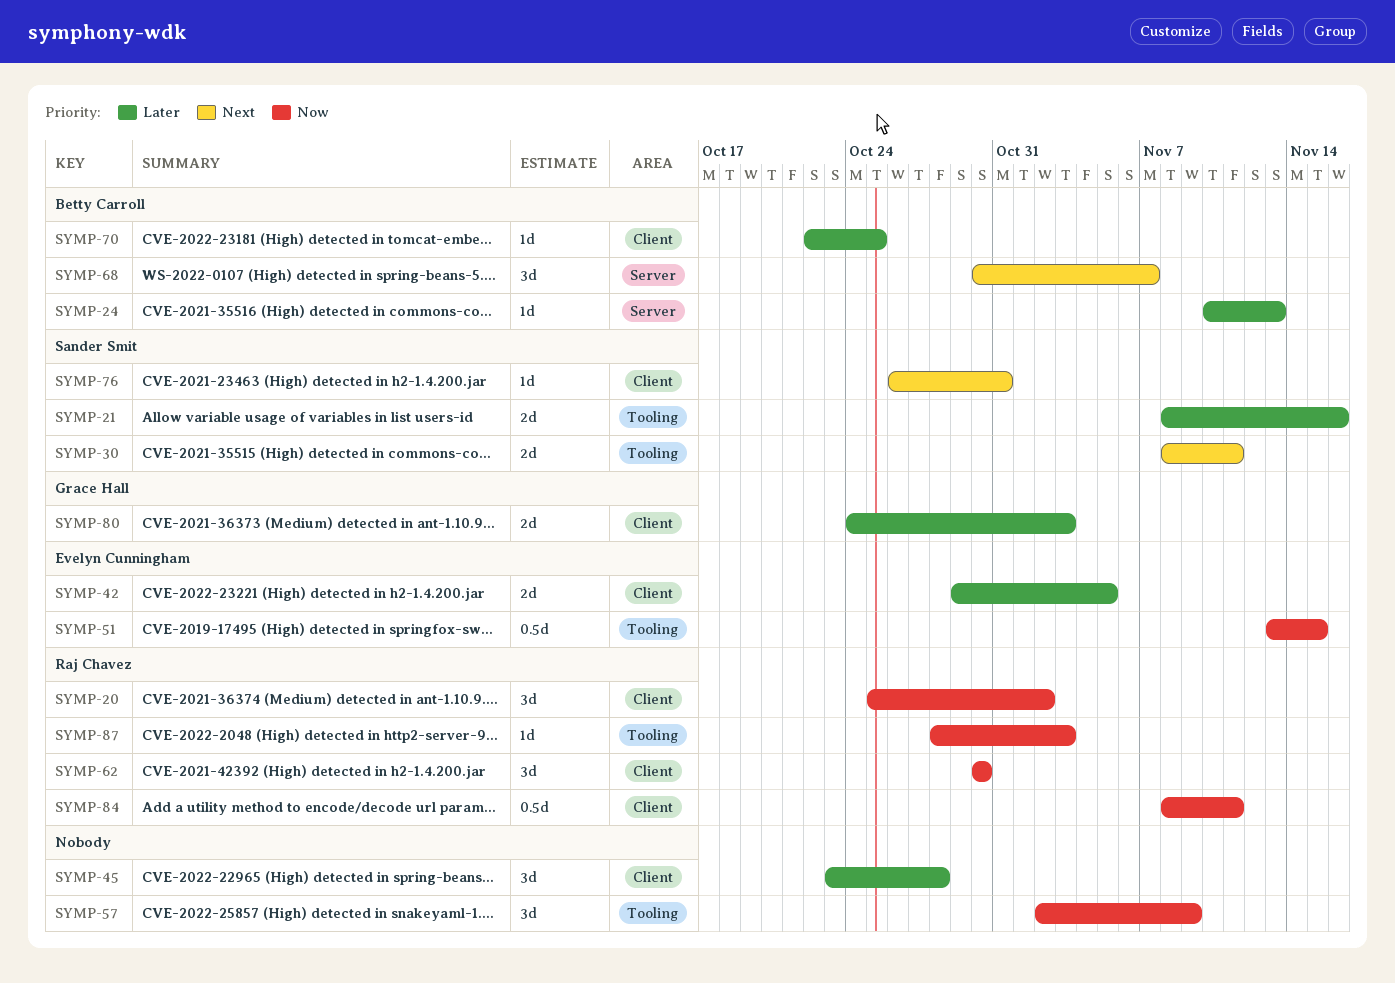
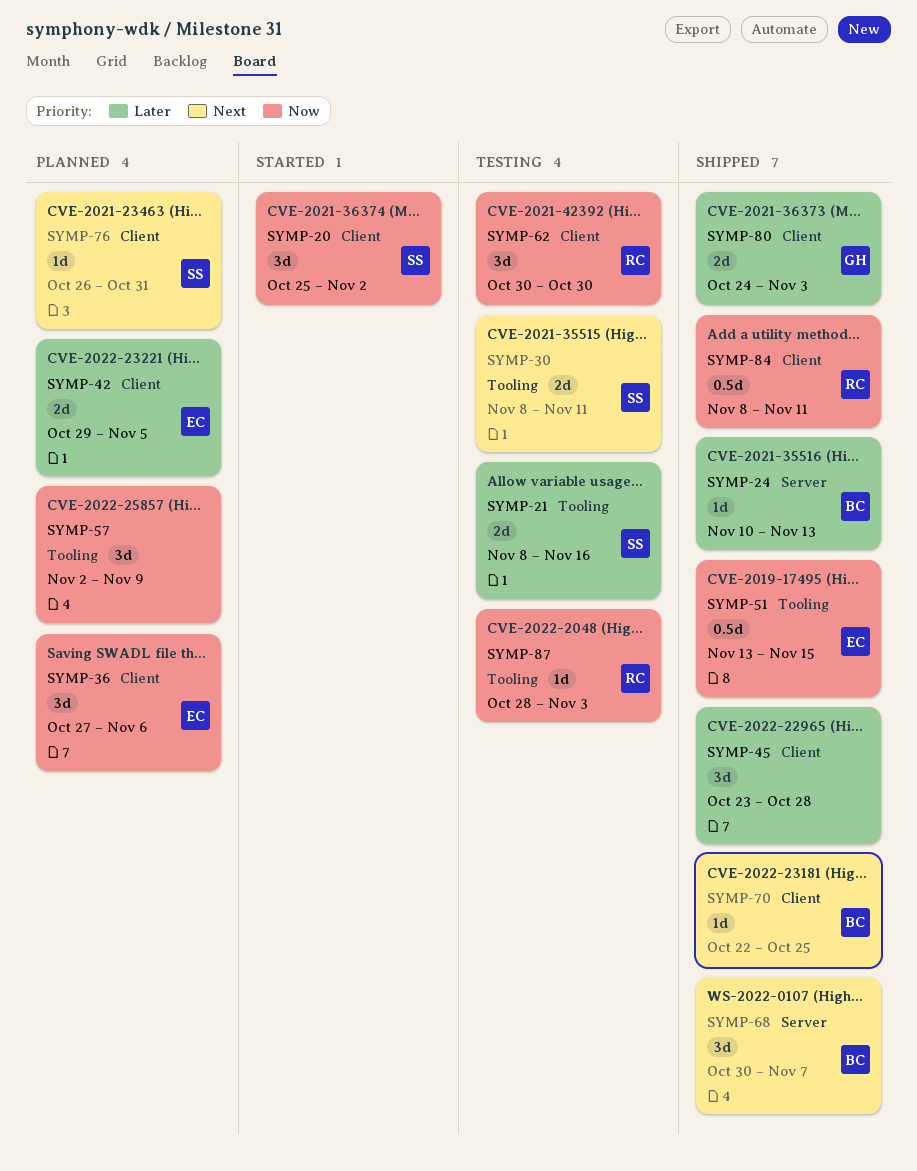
SYMP-20, owner: Raj Chavez -> Sander Smit
SYMP-36: none -> present
SYMP-70, priority: Later -> Next

